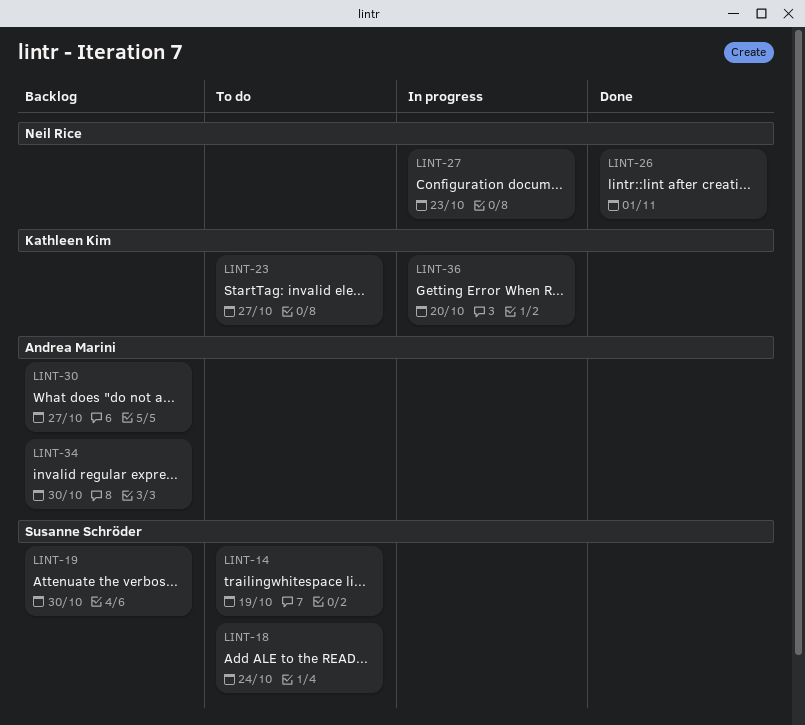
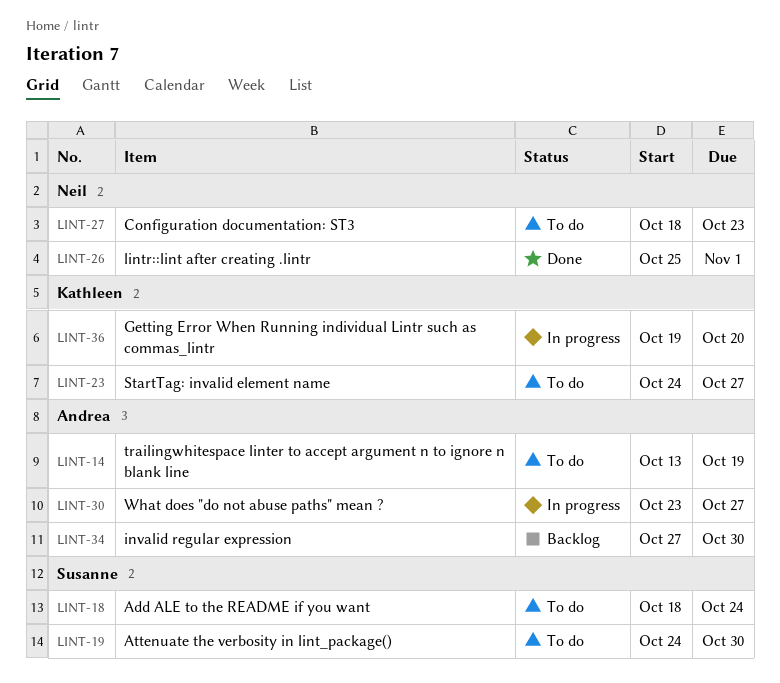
LINT-14, owner: Susanne Schröder -> Andrea Marini
LINT-19, status: Backlog -> To do
LINT-27, status: In progress -> To do
LINT-30, status: Backlog -> In progress

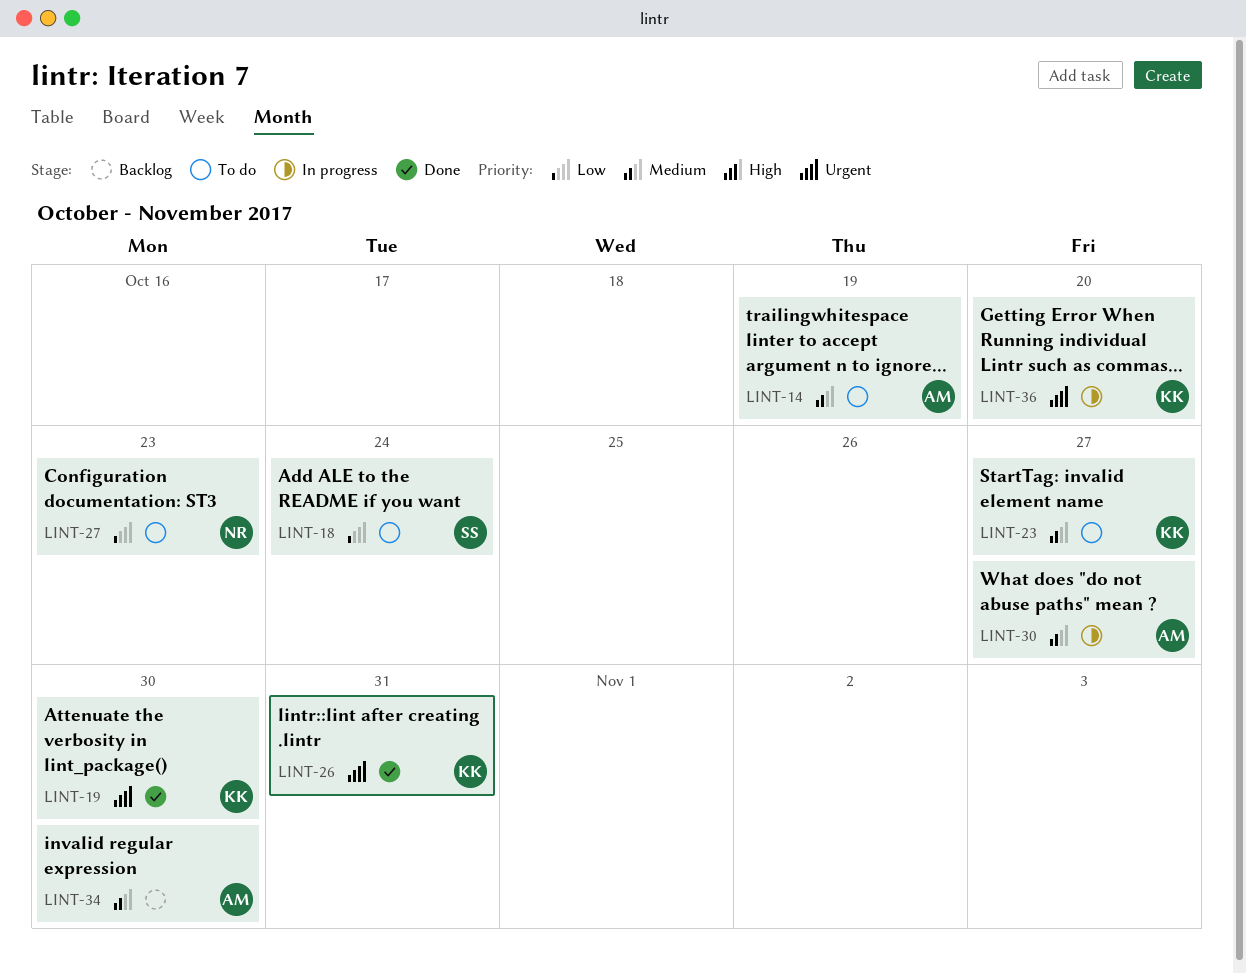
LINT-19, status: To do -> Done
LINT-19, owner: Susanne -> Kathleen
LINT-26, owner: Neil -> Kathleen
LINT-26, due: Nov 1 -> Oct 31

